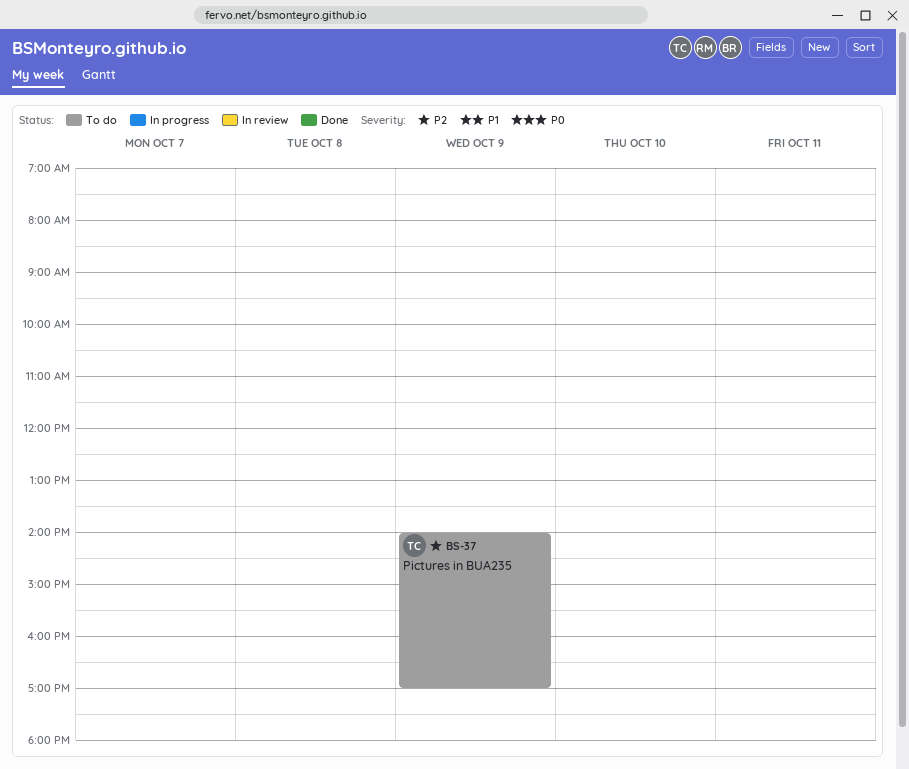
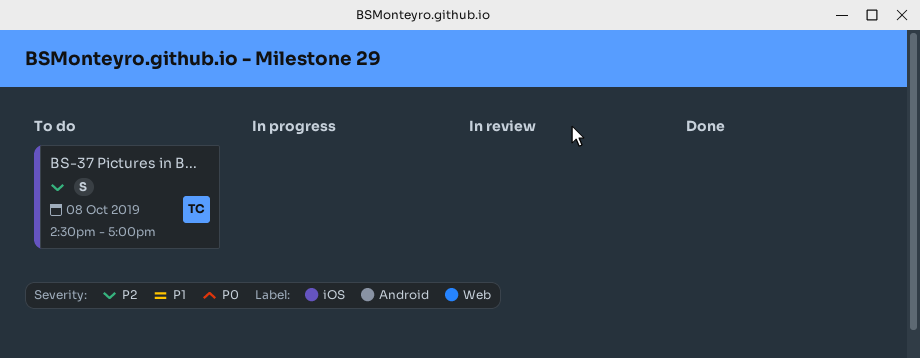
BS-37, day: Oct 9 -> Oct 8
BS-37, begins: 14:00 -> 14:30

